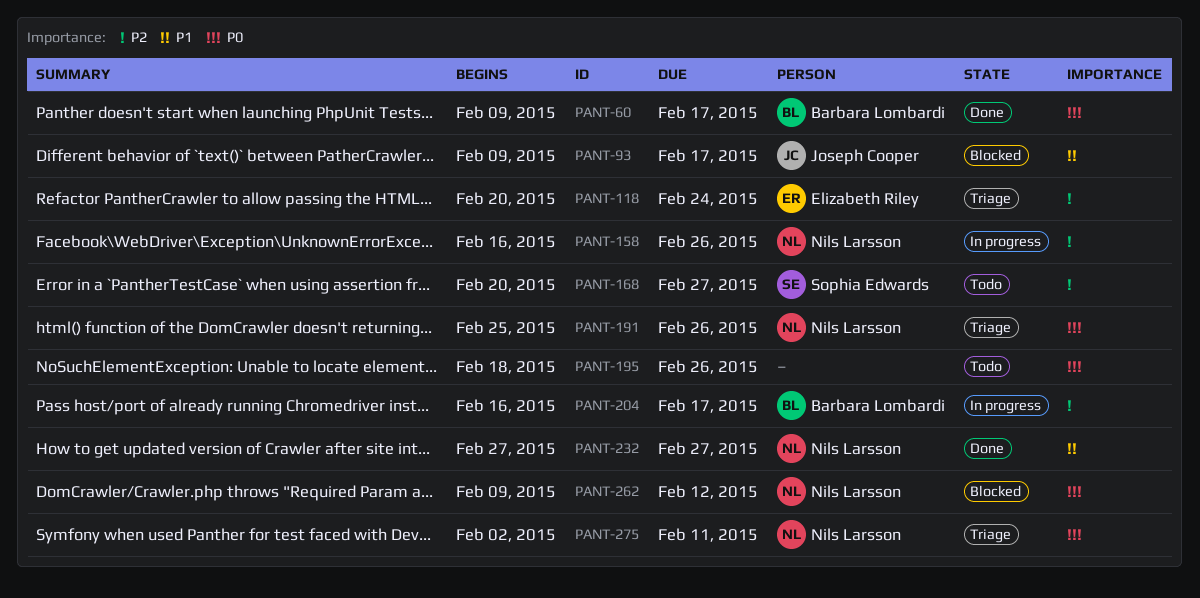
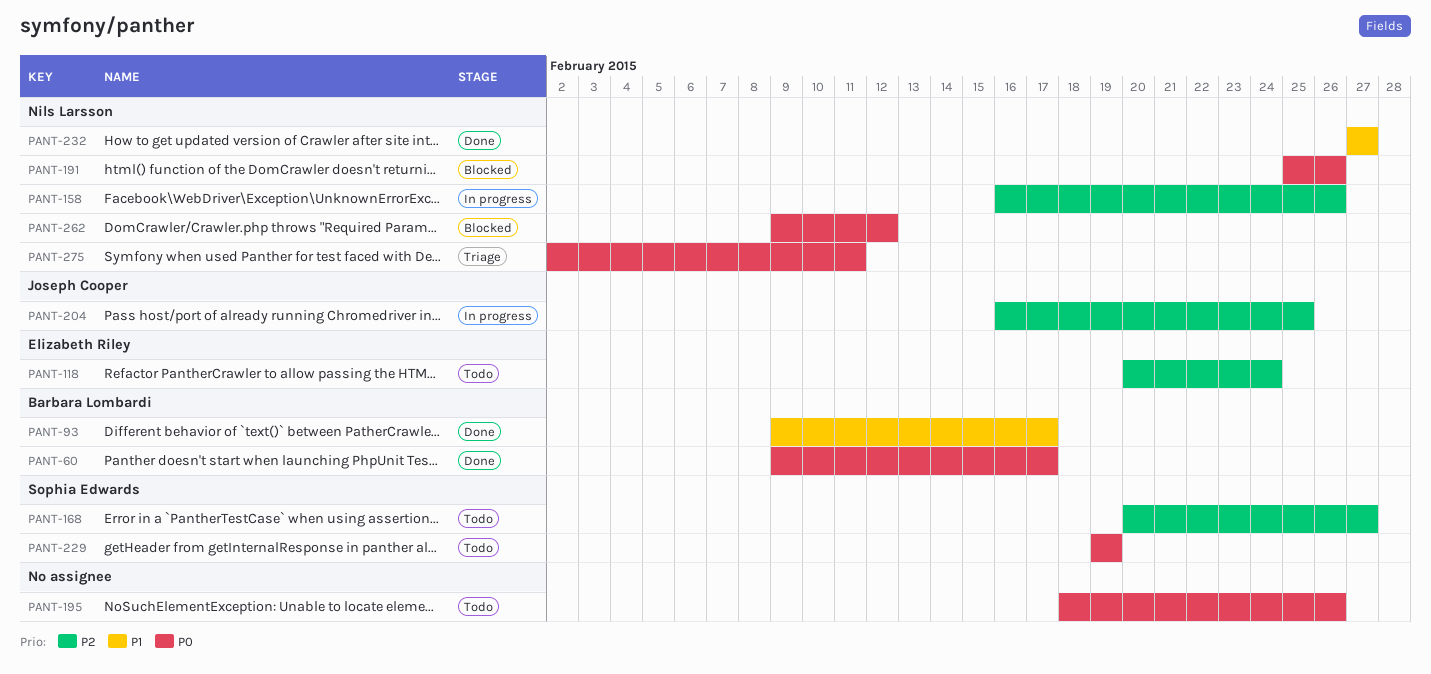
PANT-93, status: Blocked -> Done
PANT-93, owner: Joseph Cooper -> Barbara Lombardi
PANT-118, status: Triage -> Todo
PANT-191, status: Triage -> Blocked
PANT-204, owner: Barbara Lombardi -> Joseph Cooper
PANT-204, due: Feb 17 -> Feb 25
PANT-229: none -> present

